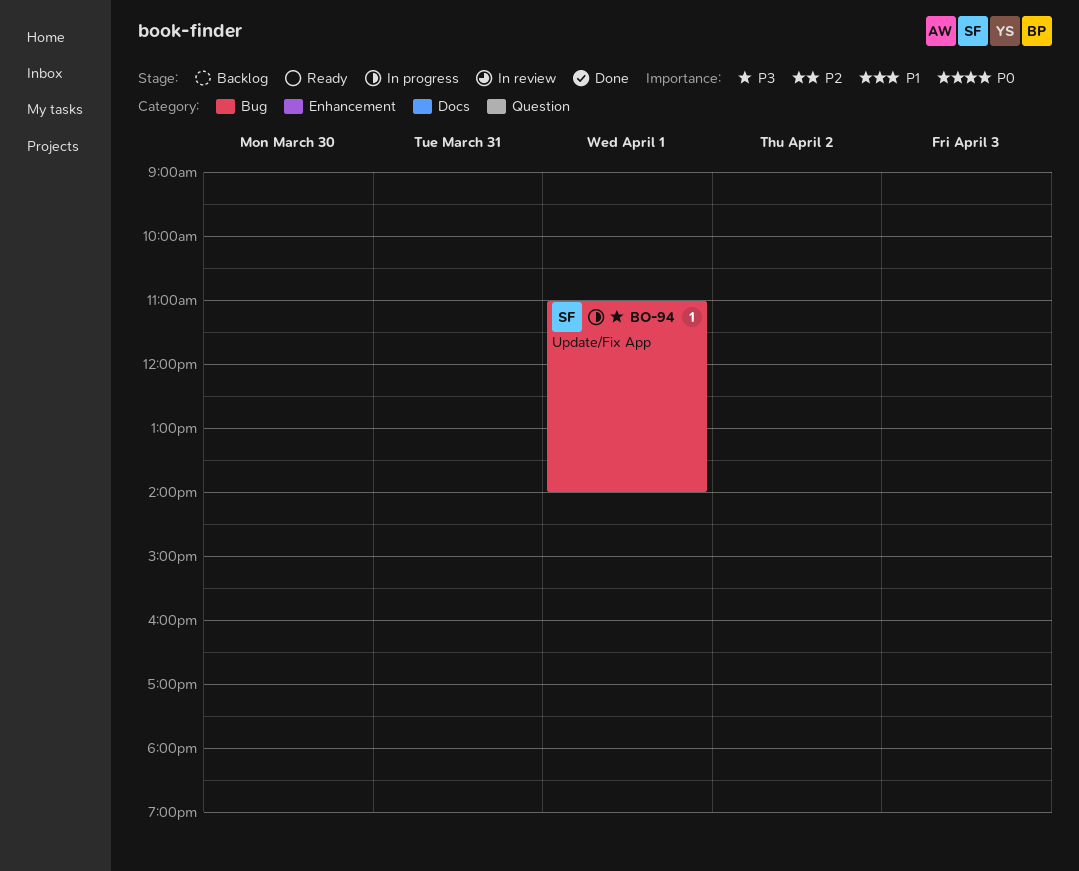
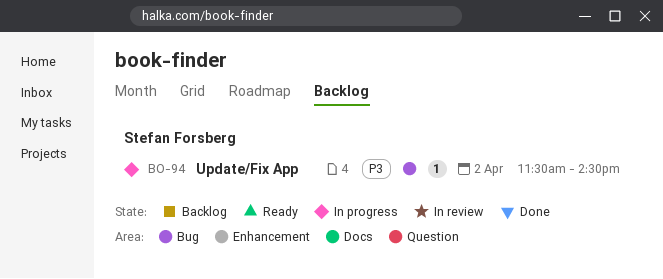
BO-94, day: Apr 1 -> Apr 2
BO-94, begins: 11:00 -> 11:30
BO-94, ends: 14:00 -> 14:30

